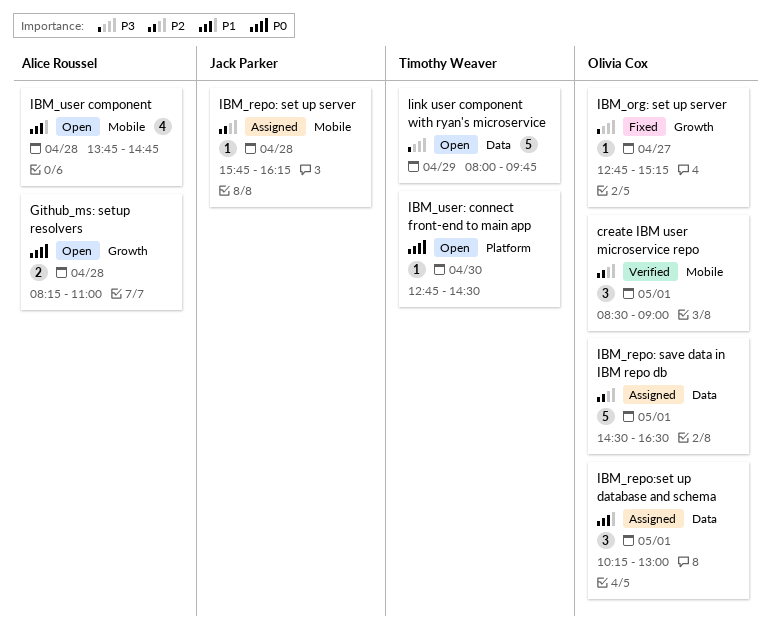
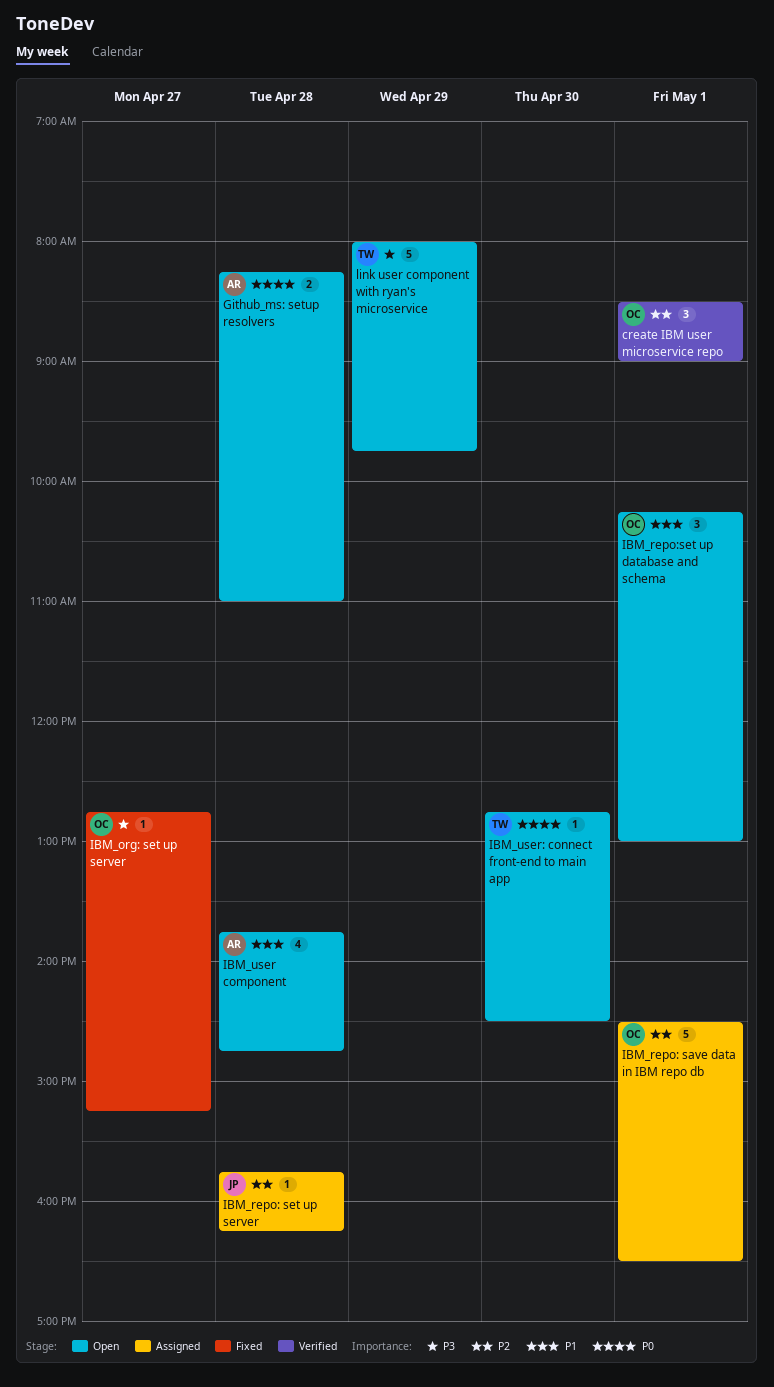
IBM_repo:set up database and schema, status: Assigned -> Open

